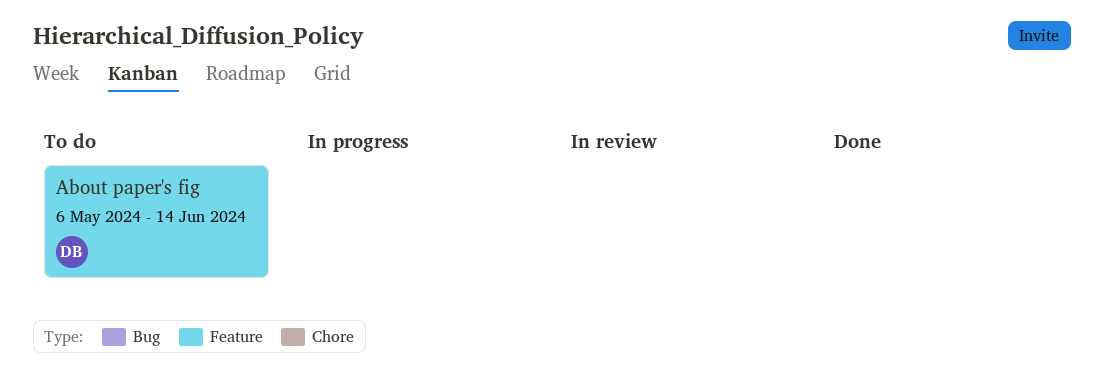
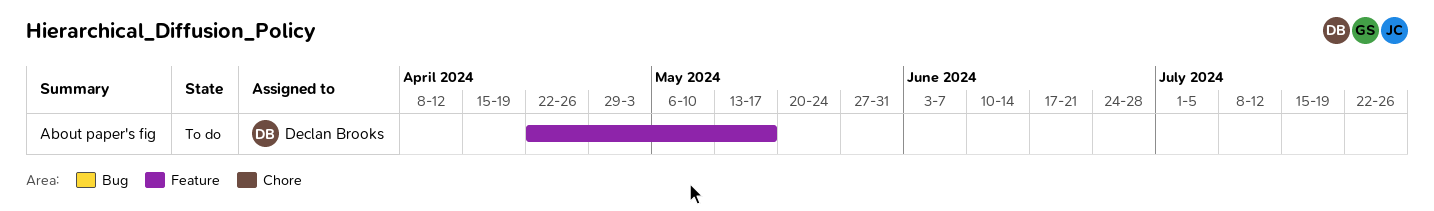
About paper's fig, start: May 6 -> Apr 22
About paper's fig, due: Jun 14 -> May 17

